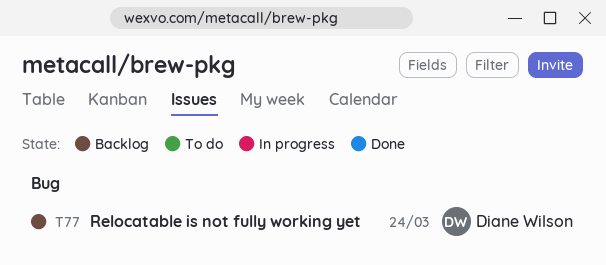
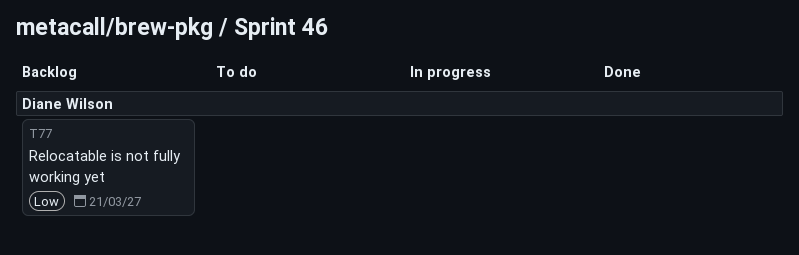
T77, due: Mar 24 -> Mar 21

